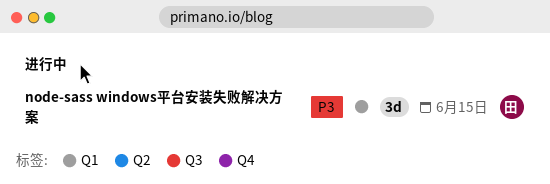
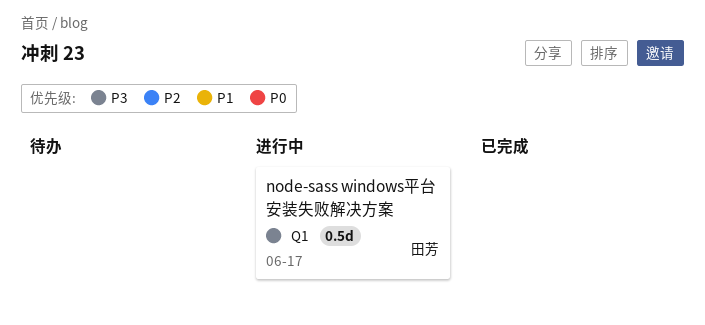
node-sass windows平台安装失败解决方案, estimate: 3d -> 0.5d
node-sass windows平台安装失败解决方案, due: Jun 15 -> Jun 17

